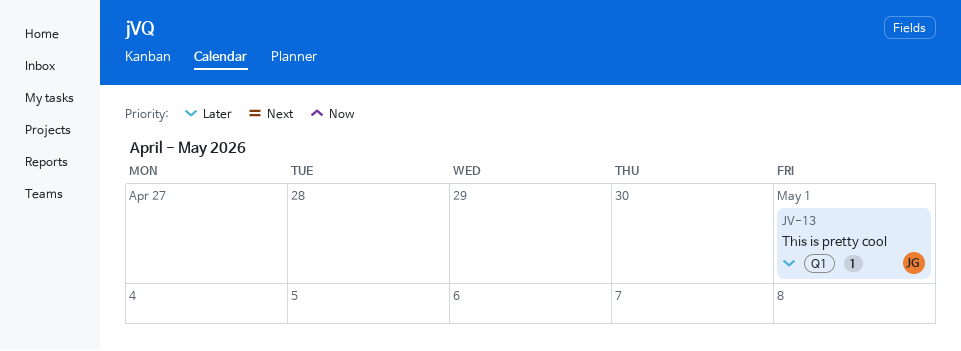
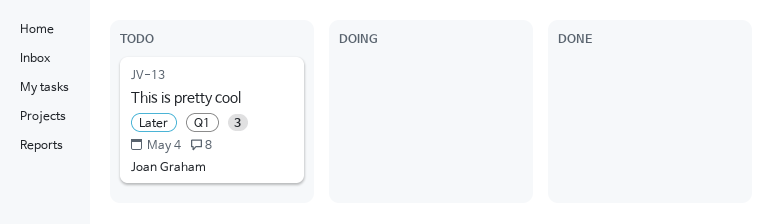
JV-13, estimate: 1 -> 3
JV-13, due: May 1 -> May 4

